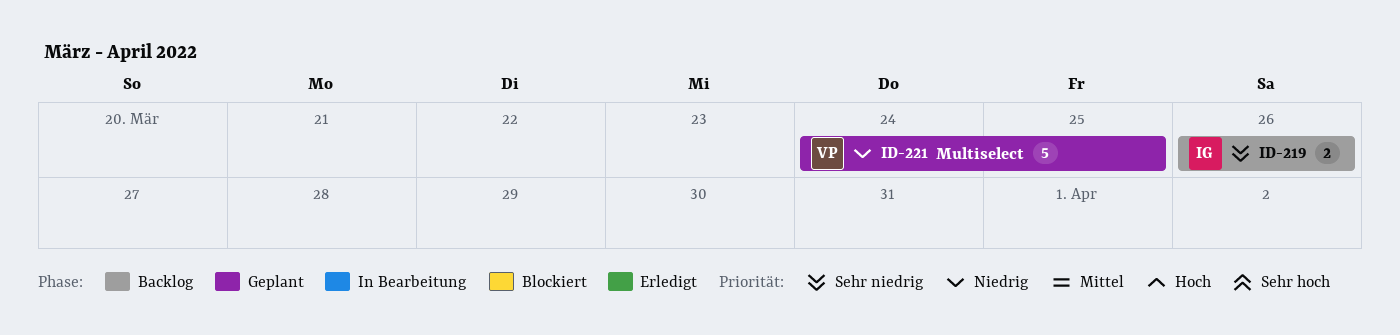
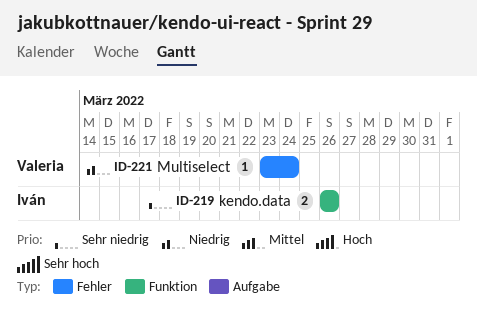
ID-221, estimate: 5 -> 1
ID-221, start: Mar 24 -> Mar 23
ID-221, due: Mar 25 -> Mar 24

